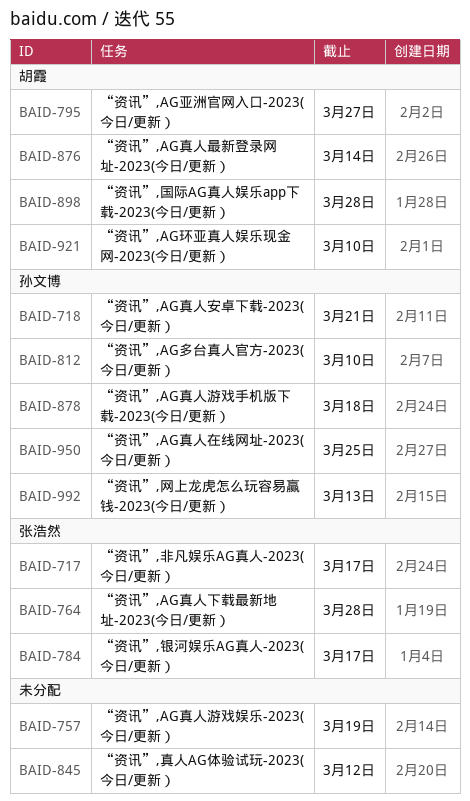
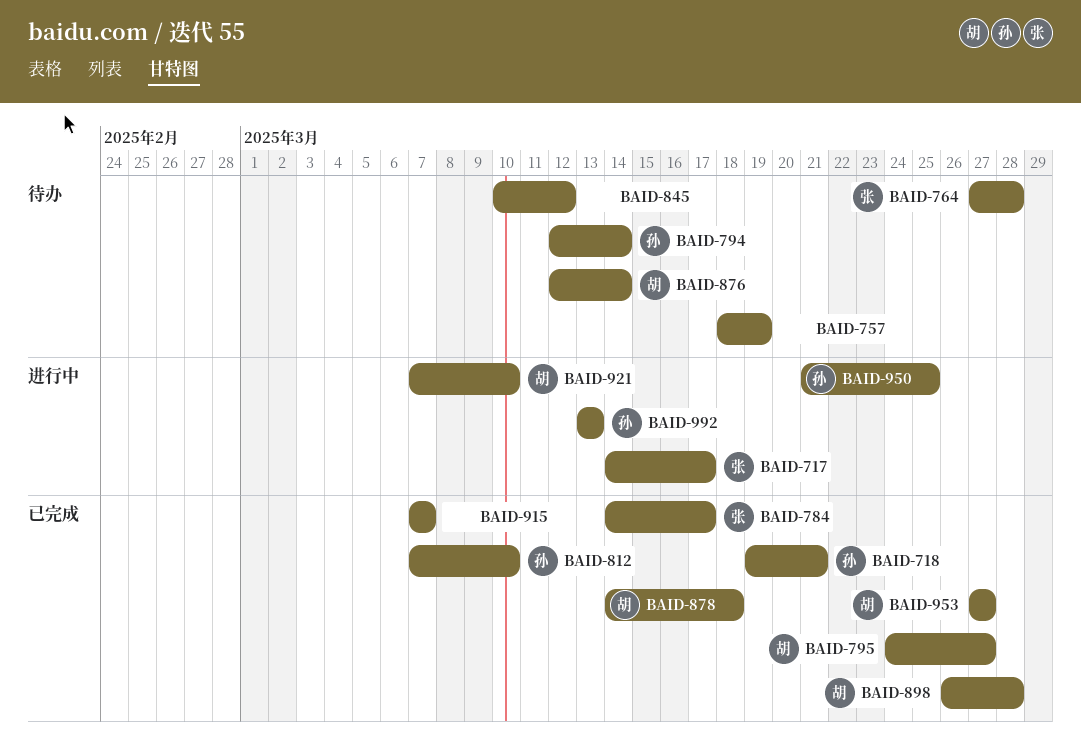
BAID-794: none -> present
BAID-878, owner: 孙文博 -> 胡霞
BAID-915: none -> present
BAID-953: none -> present

